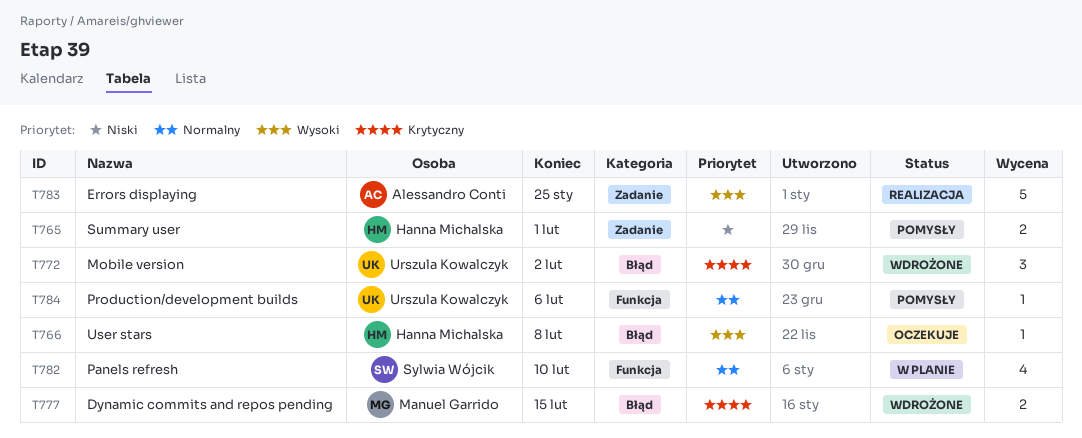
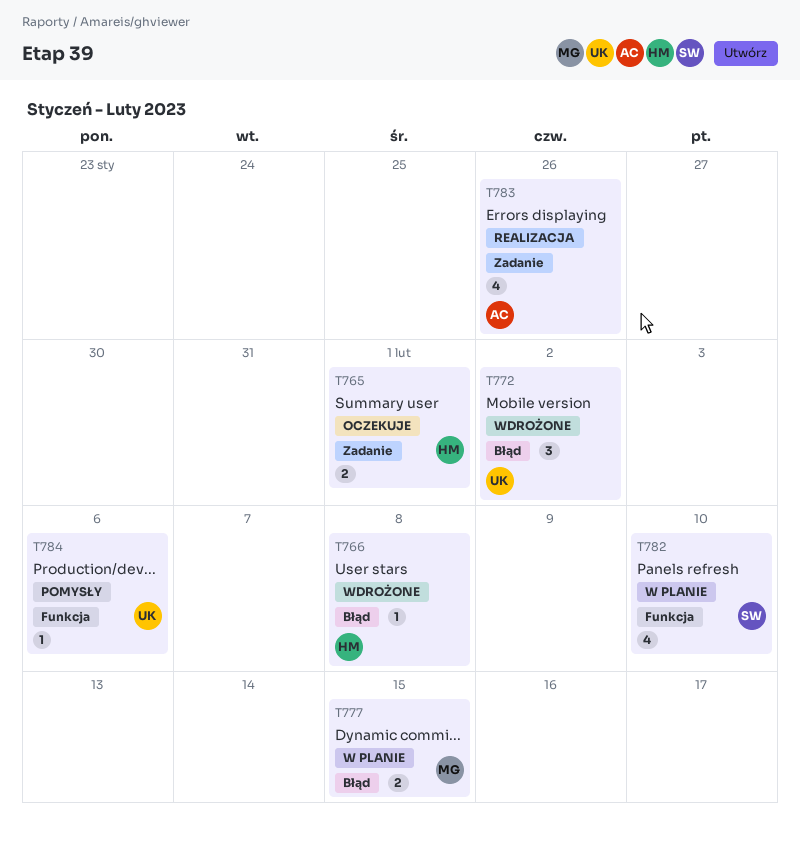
T765, status: Pomysły -> Oczekuje
T766, status: Oczekuje -> Wdrożone
T777, status: Wdrożone -> W planie
T783, estimate: 5 -> 4
T783, due: Jan 25 -> Jan 26

